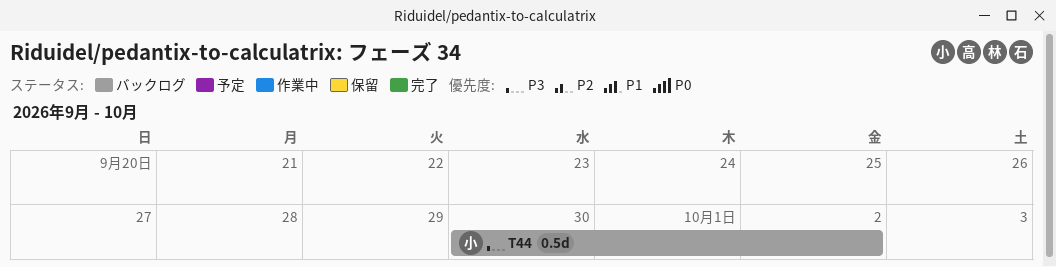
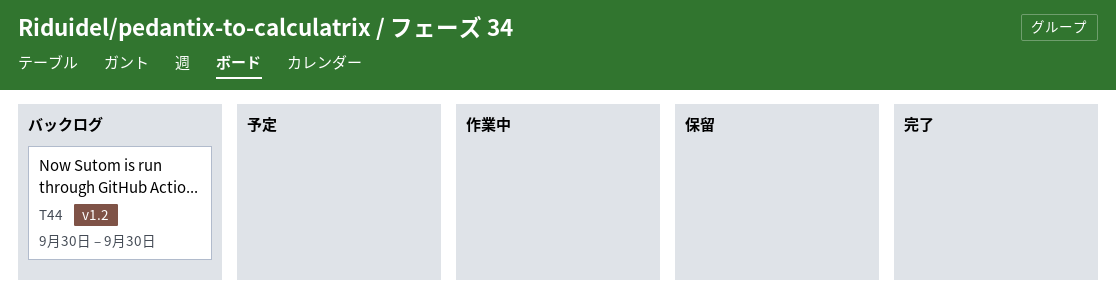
T44, due: Oct 2 -> Sep 30

